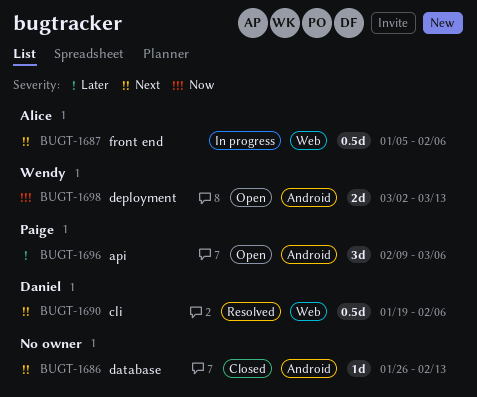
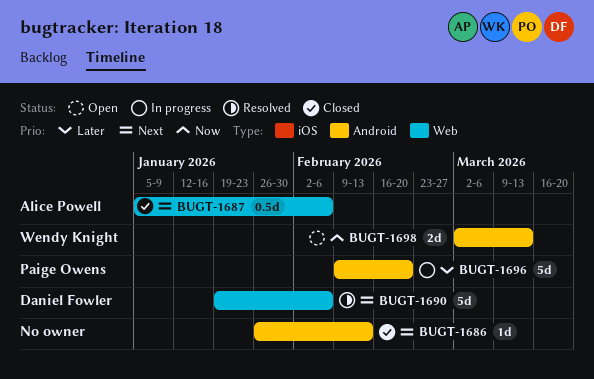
BUGT-1687, status: In progress -> Closed
BUGT-1690, estimate: 0.5d -> 5d
BUGT-1696, status: Open -> In progress
BUGT-1696, estimate: 3d -> 5d
BUGT-1696, due: Mar 6 -> Feb 20

